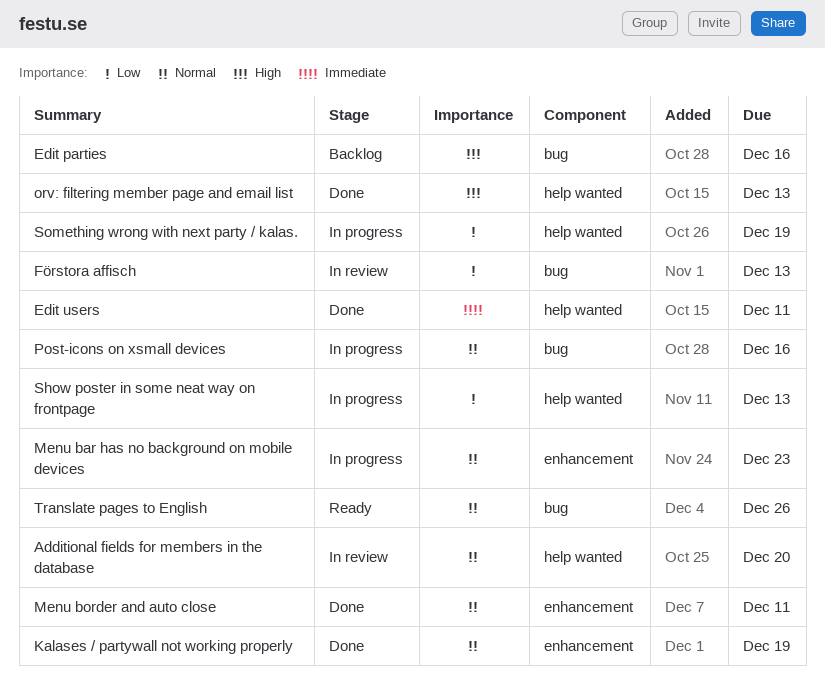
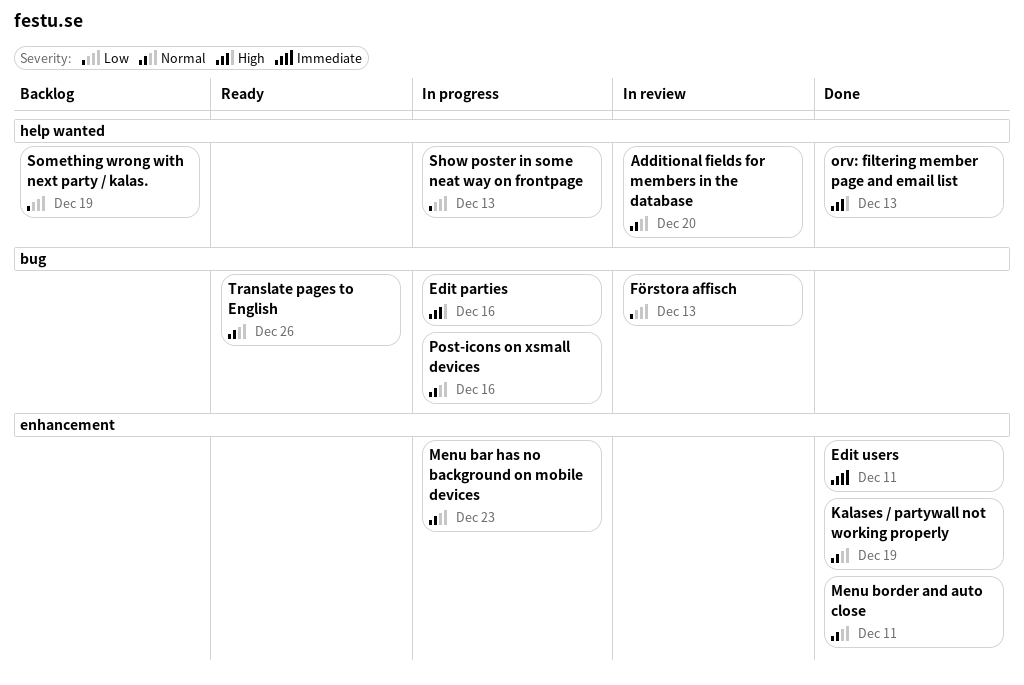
Edit parties, status: Backlog -> In progress
Edit users, label: help wanted -> enhancement
Something wrong with next party / kalas., status: In progress -> Backlog

